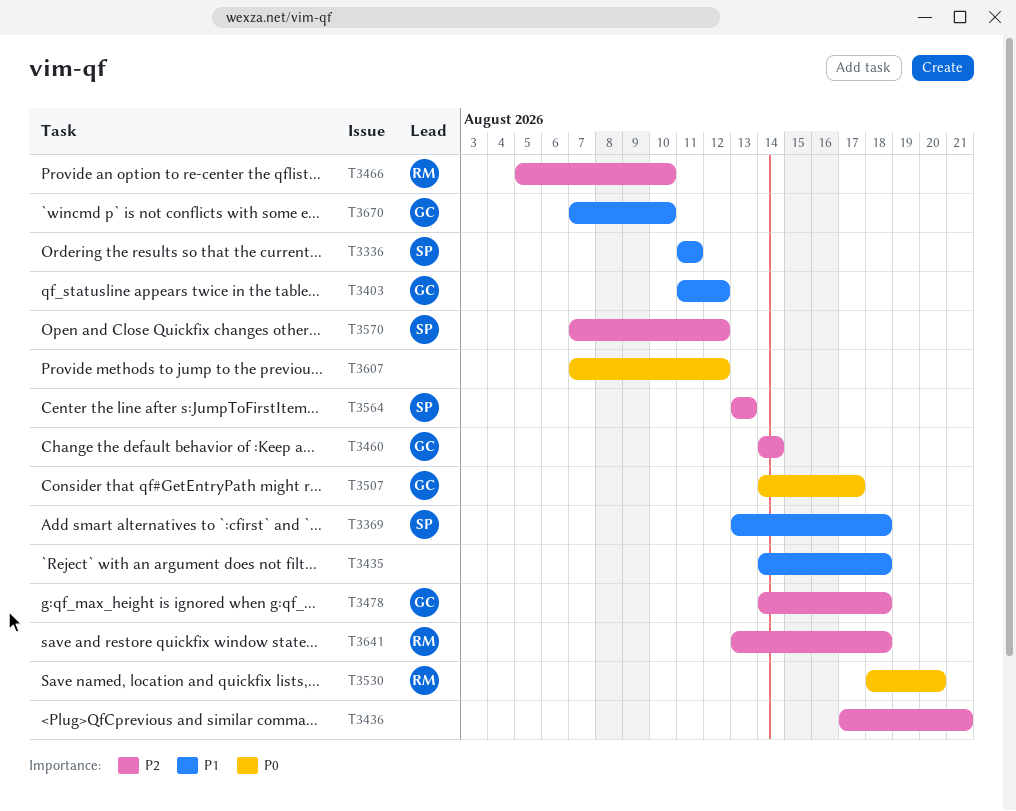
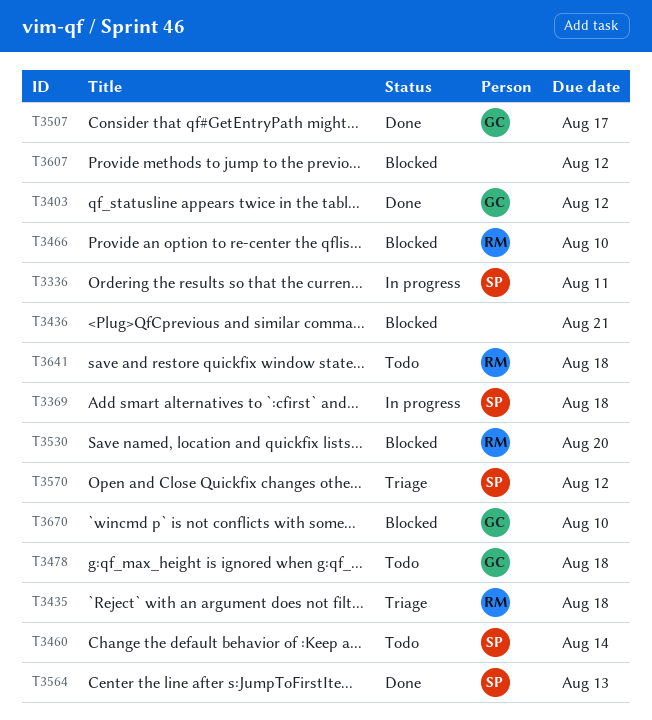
T3435, owner: none -> RM
T3460, owner: GC -> SP

